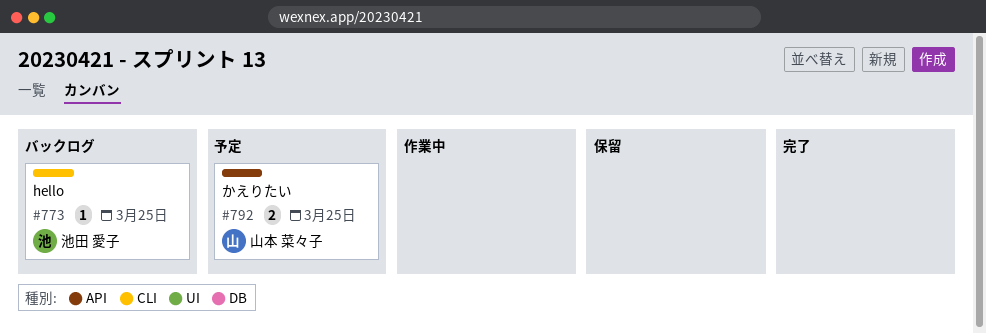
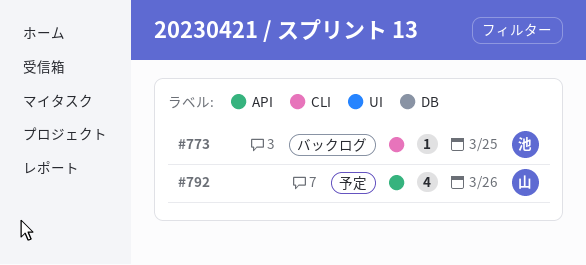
#792, estimate: 2 -> 4
#792, due: Mar 25 -> Mar 26

